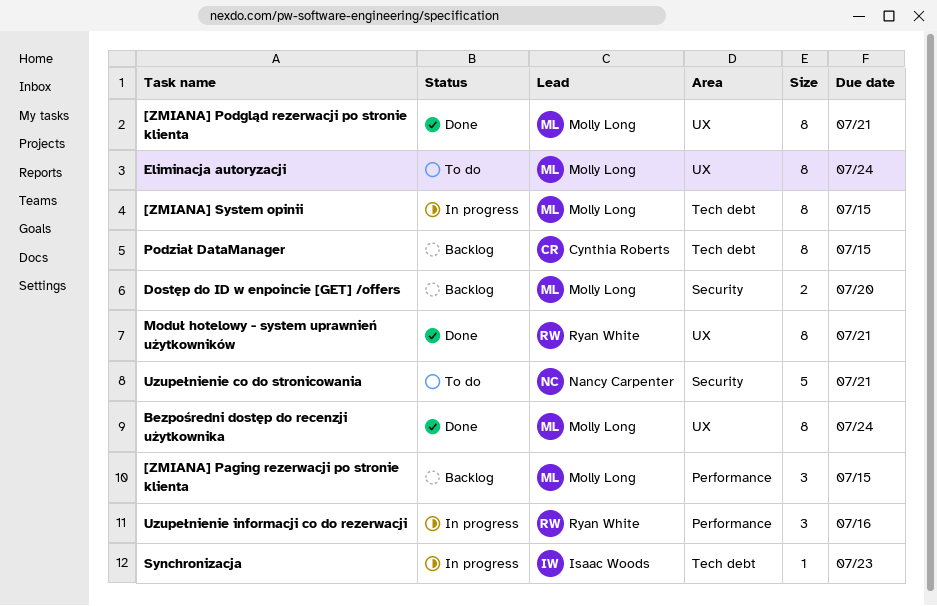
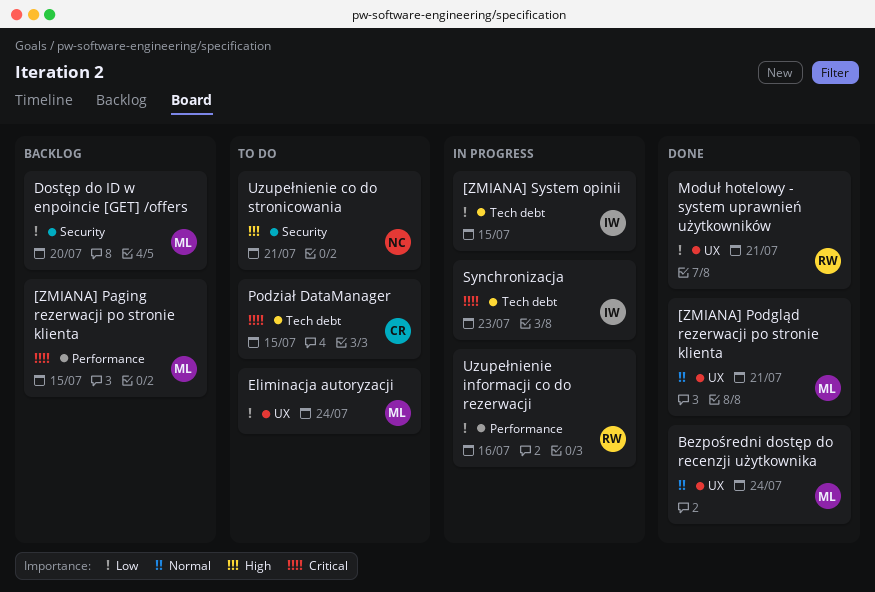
[ZMIANA] System opinii, owner: Molly Long -> Isaac Woods
Podział DataManager, status: Backlog -> To do

